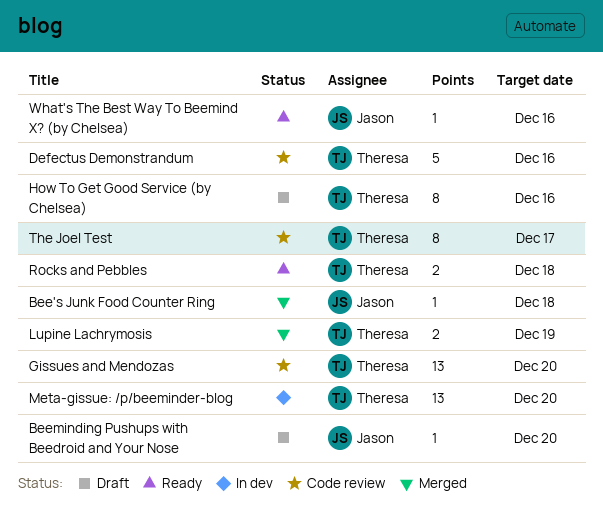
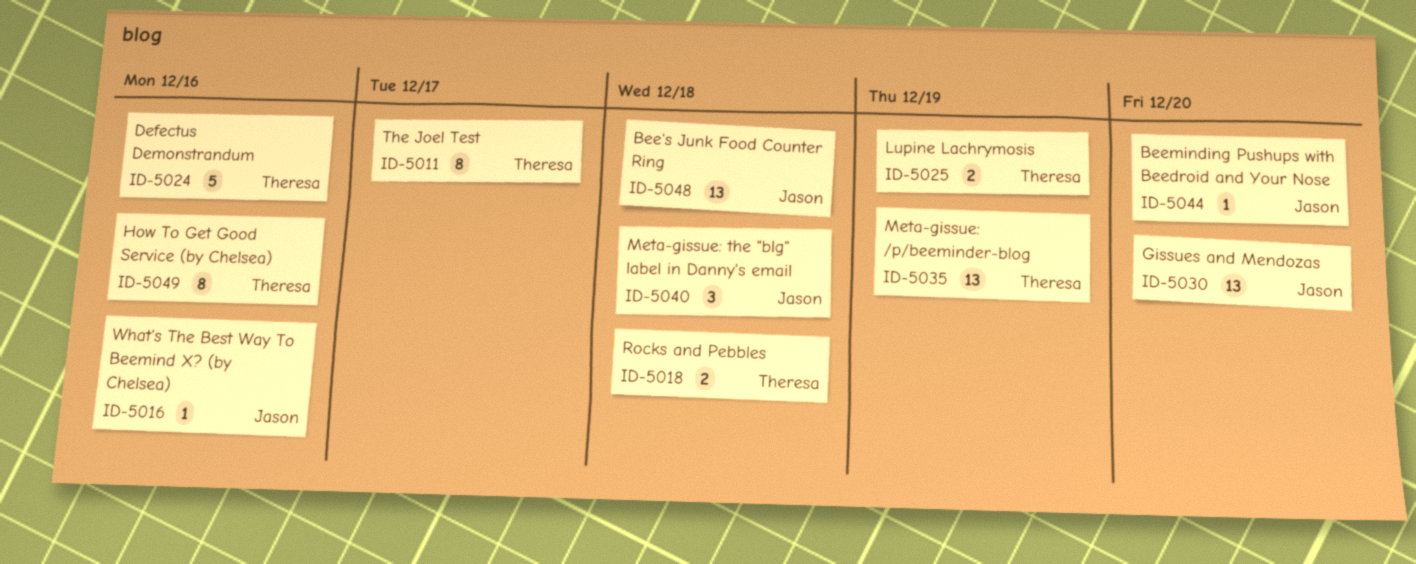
Bee's Junk Food Counter Ring, estimate: 1 -> 13
Gissues and Mendozas, owner: Theresa -> Jason
Meta-gissue: /p/beeminder-blog, due: Dec 20 -> Dec 19
Meta-gissue: the "blg" label in Danny's email: none -> present

